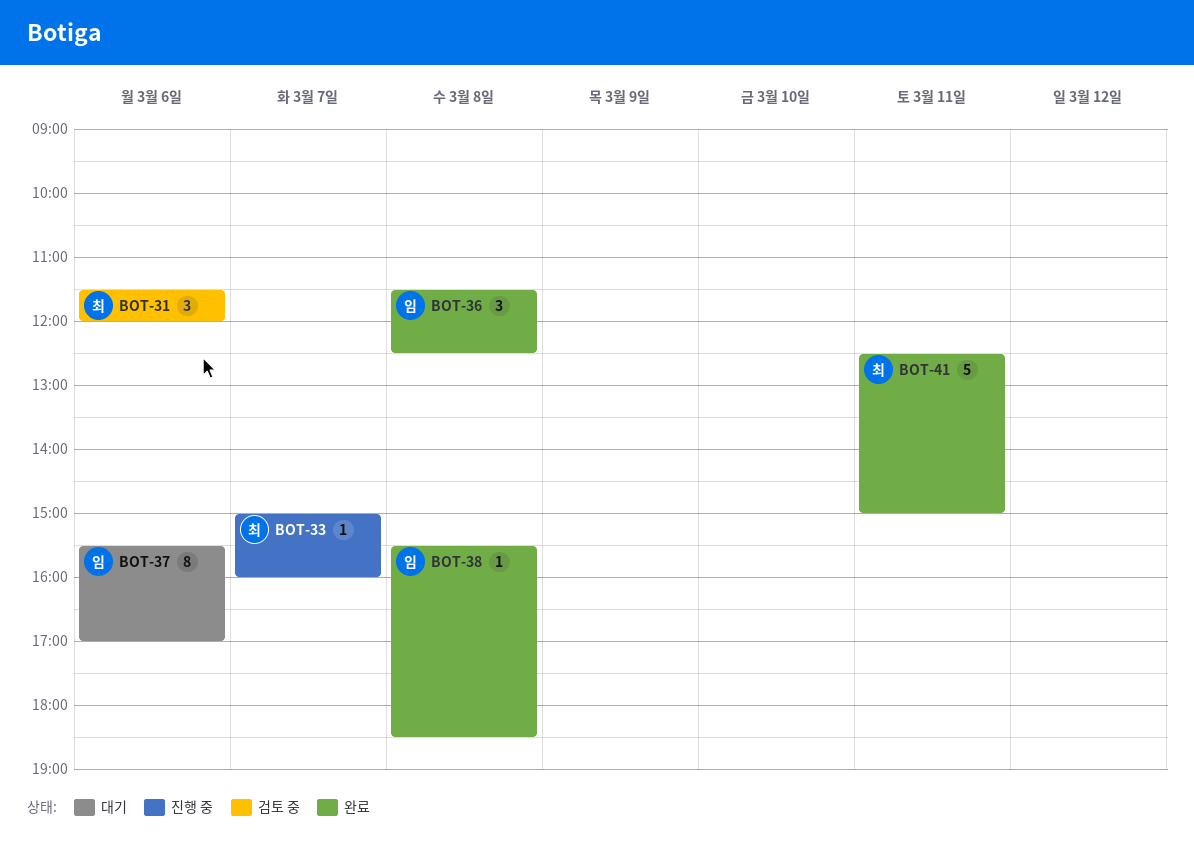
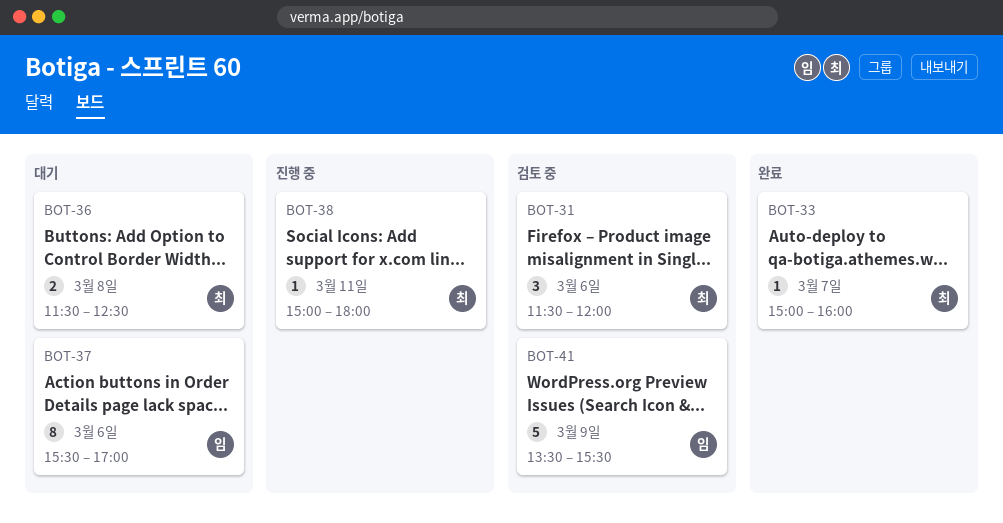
BOT-33, status: 진행 중 -> 완료
BOT-36, status: 완료 -> 대기
BOT-36, owner: 임 -> 최
BOT-36, estimate: 3 -> 2
BOT-38, status: 완료 -> 진행 중
BOT-38, owner: 임 -> 최
BOT-38, day: Mar 8 -> Mar 11
BOT-38, begins: 15:30 -> 15:00
BOT-38, ends: 18:30 -> 18:00
BOT-41, status: 완료 -> 검토 중
BOT-41, owner: 최 -> 임
BOT-41, day: Mar 11 -> Mar 9
BOT-41, begins: 12:30 -> 13:30
BOT-41, ends: 15:00 -> 15:30

